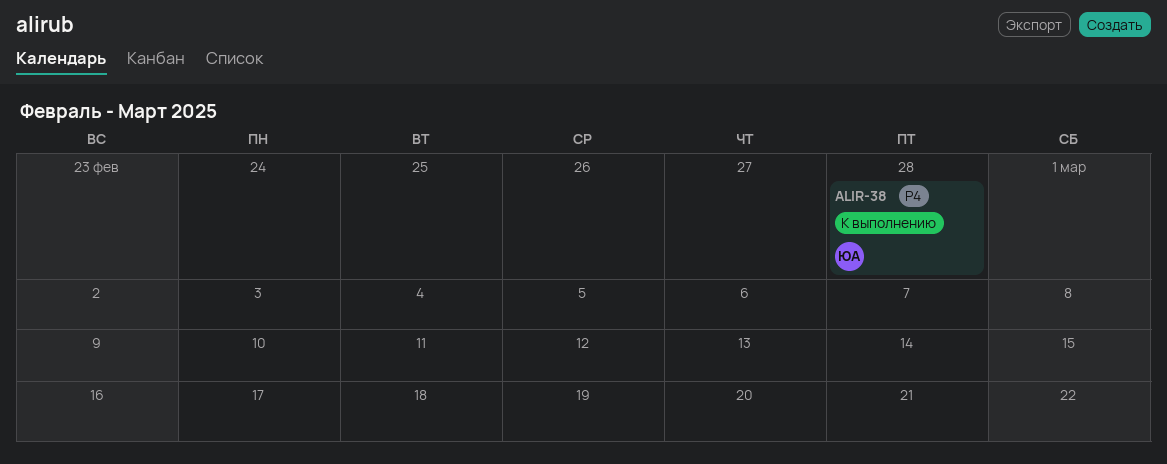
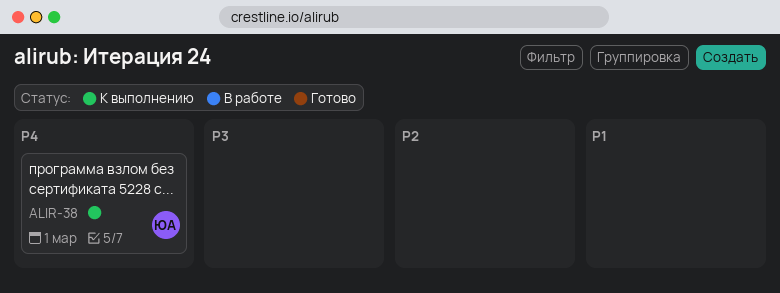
ALIR-38, due: Feb 28 -> Mar 1

